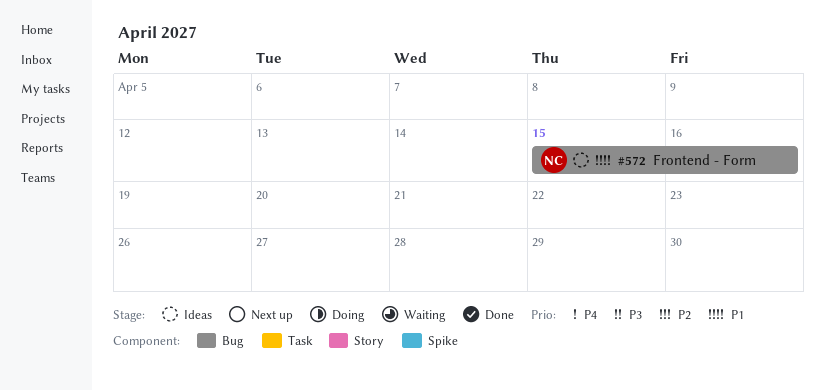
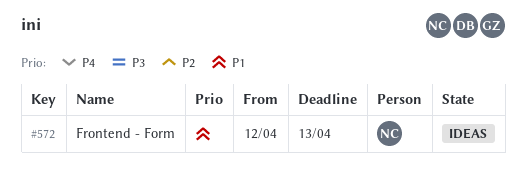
#572, start: Apr 15 -> Apr 12
#572, due: Apr 16 -> Apr 13

